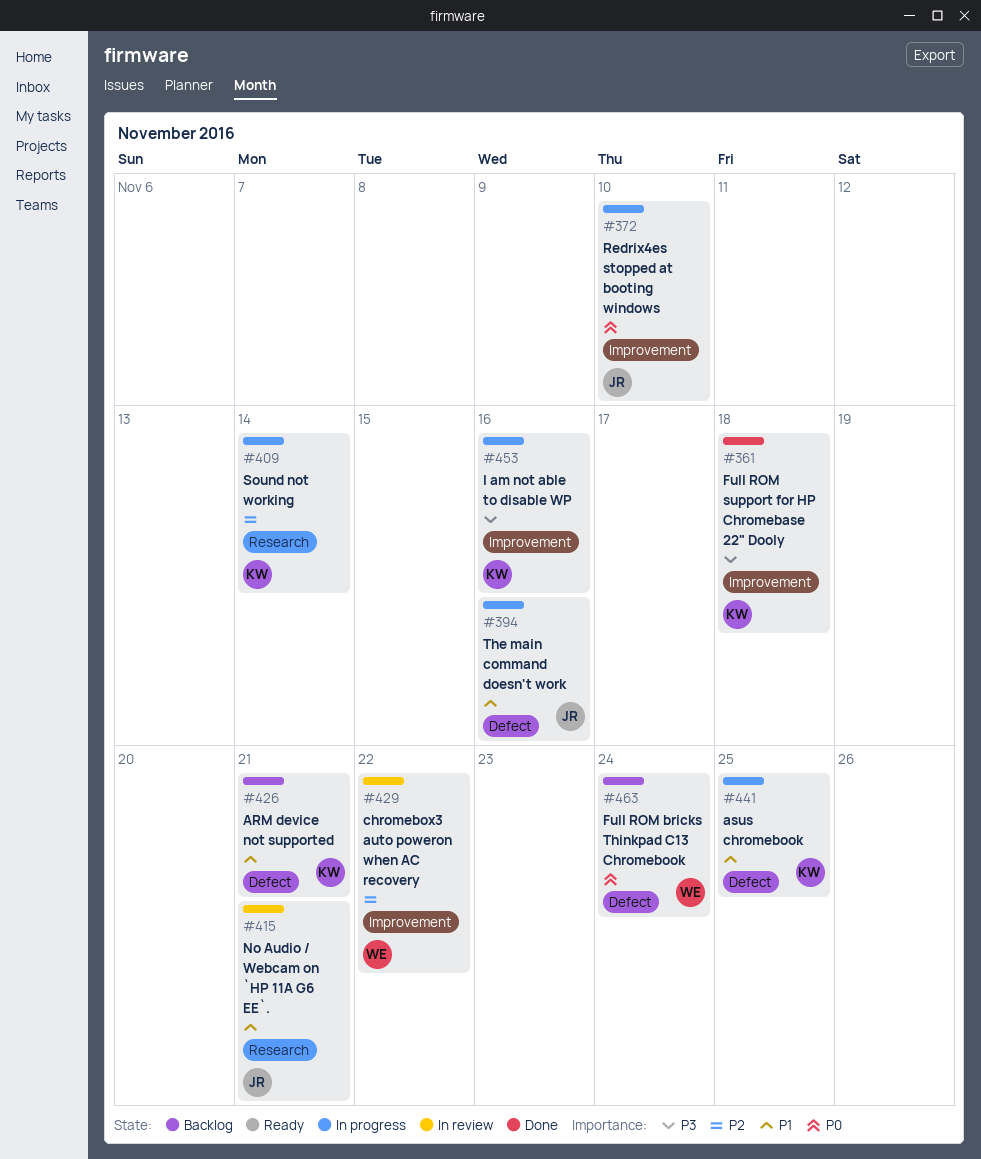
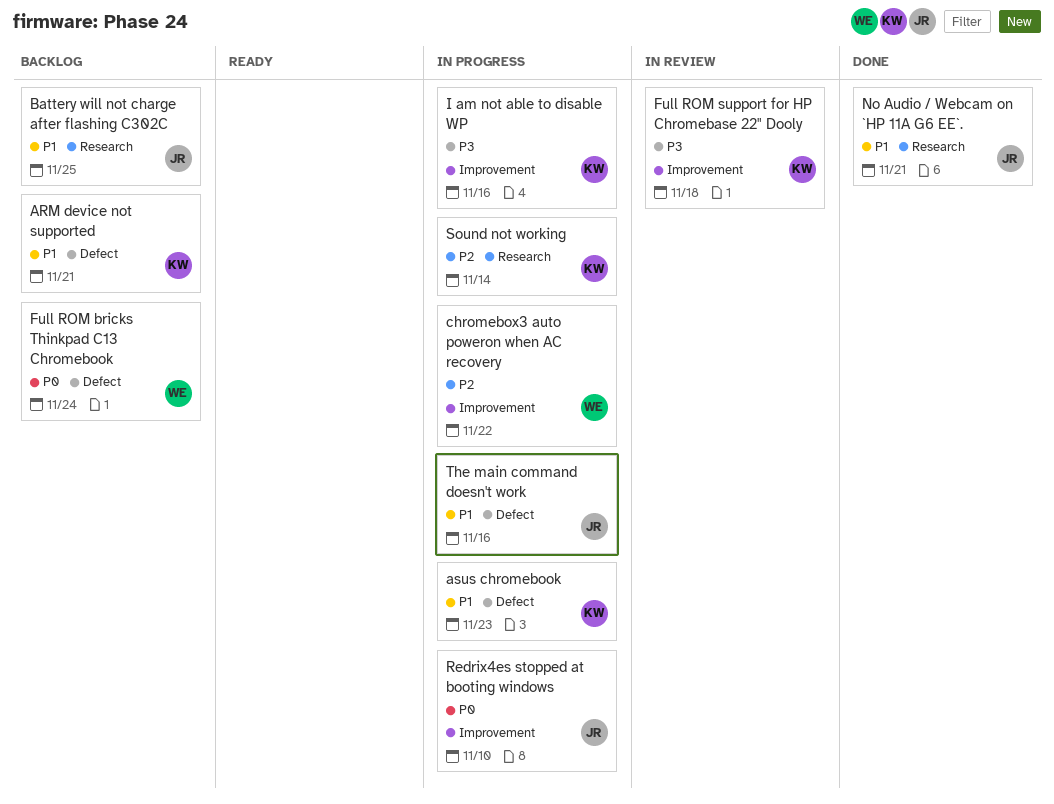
asus chromebook, due: Nov 25 -> Nov 23
Battery will not charge after flashing C302C: none -> present
chromebox3 auto poweron when AC recovery, status: In review -> In progress
Full ROM support for HP Chromebase 22" Dooly, status: Done -> In review
No Audio / Webcam on `HP 11A G6 EE`., status: In review -> Done

